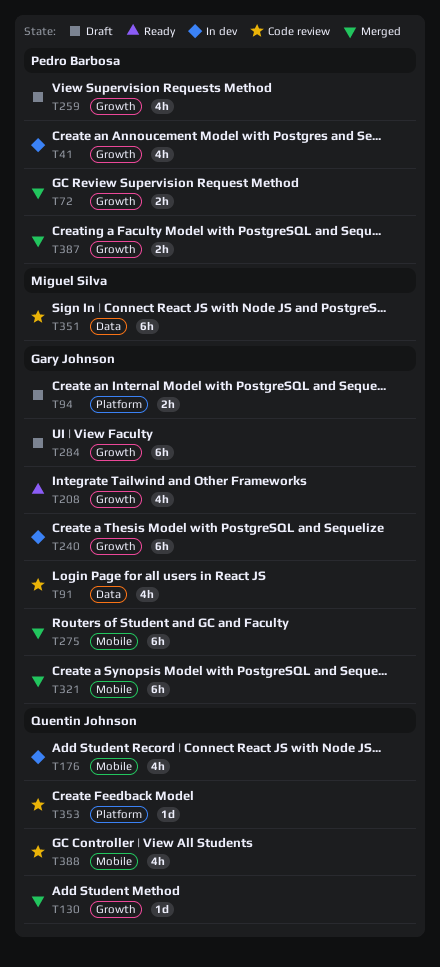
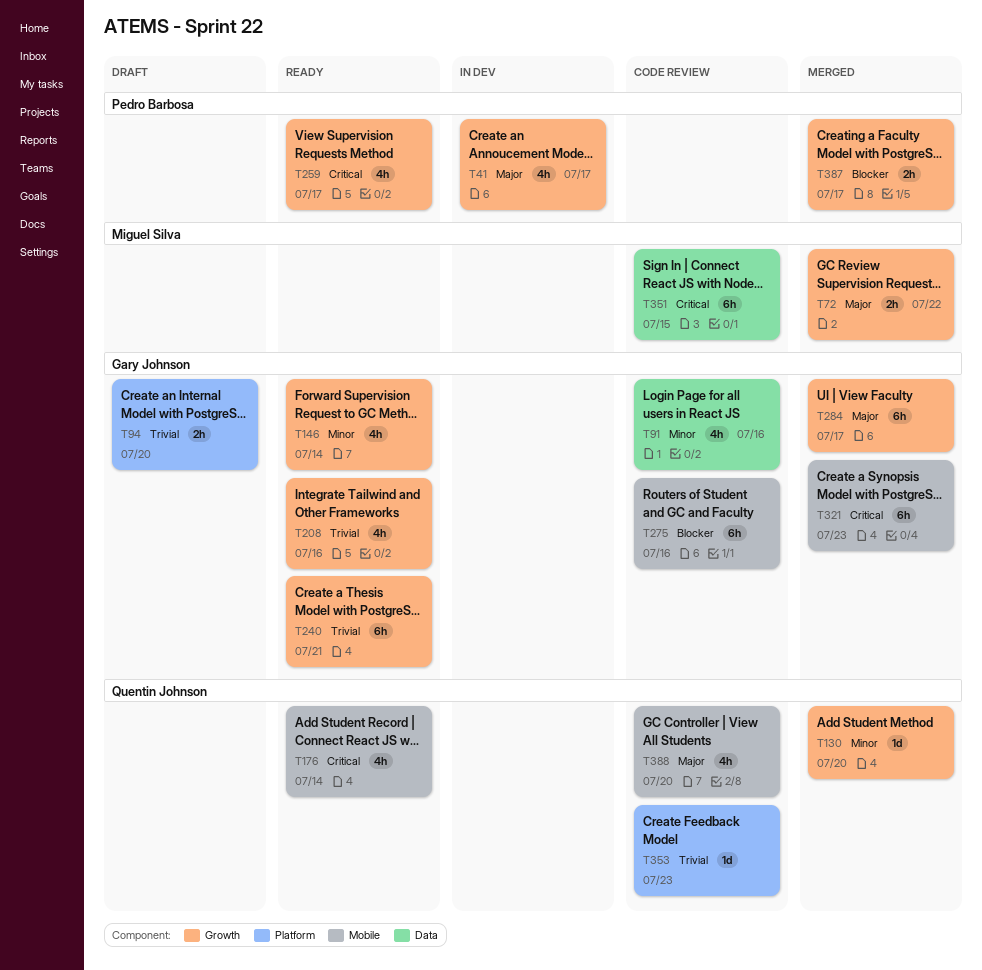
T72, owner: Pedro Barbosa -> Miguel Silva
T146: none -> present
T176, status: In dev -> Ready
T240, status: In dev -> Ready
T259, status: Draft -> Ready
T275, status: Merged -> Code review
T284, status: Draft -> Merged

